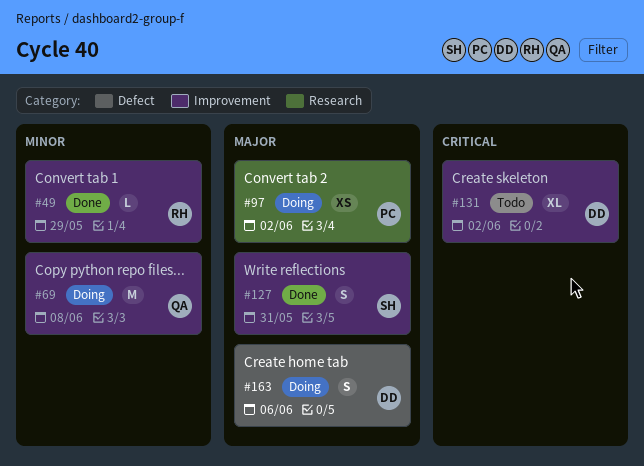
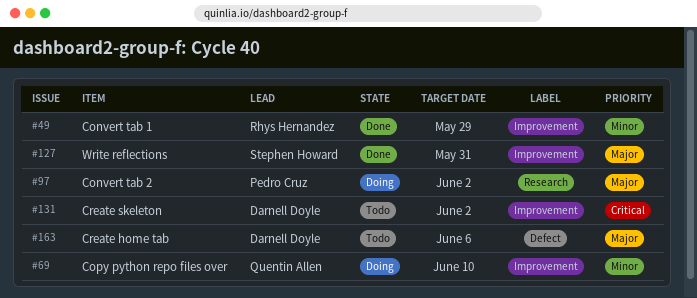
#69, due: Jun 8 -> Jun 10
#163, status: Doing -> Todo

